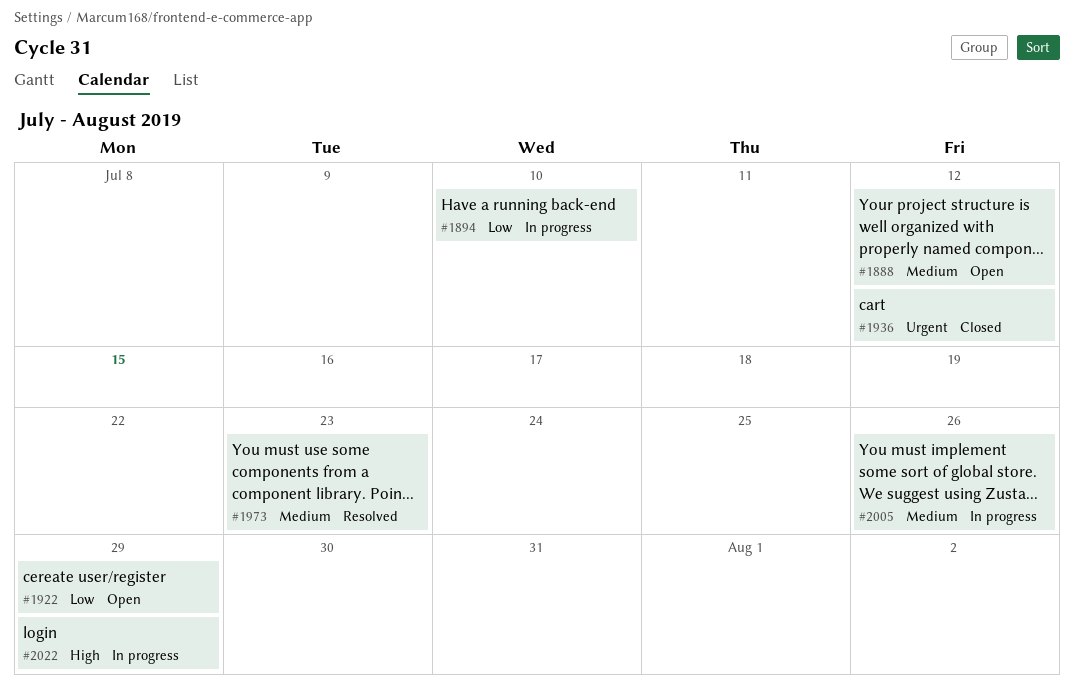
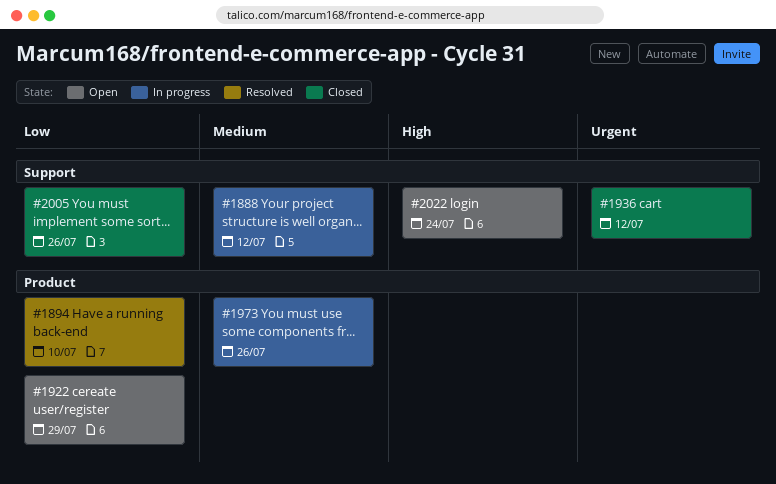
#1888, status: Open -> In progress
#1894, status: In progress -> Resolved
#1973, status: Resolved -> In progress
#1973, due: Jul 23 -> Jul 26
#2005, status: In progress -> Closed
#2005, priority: Medium -> Low
#2022, status: In progress -> Open
#2022, due: Jul 29 -> Jul 24

